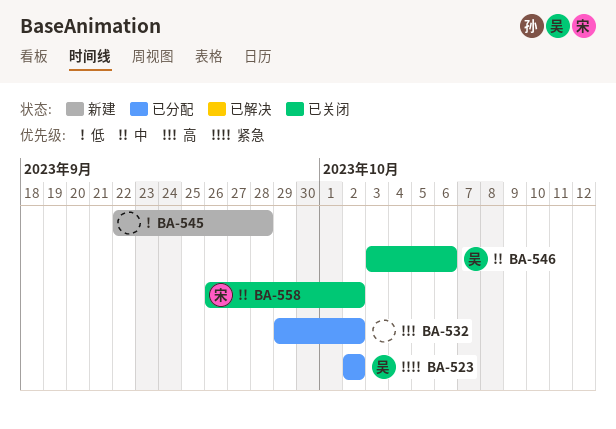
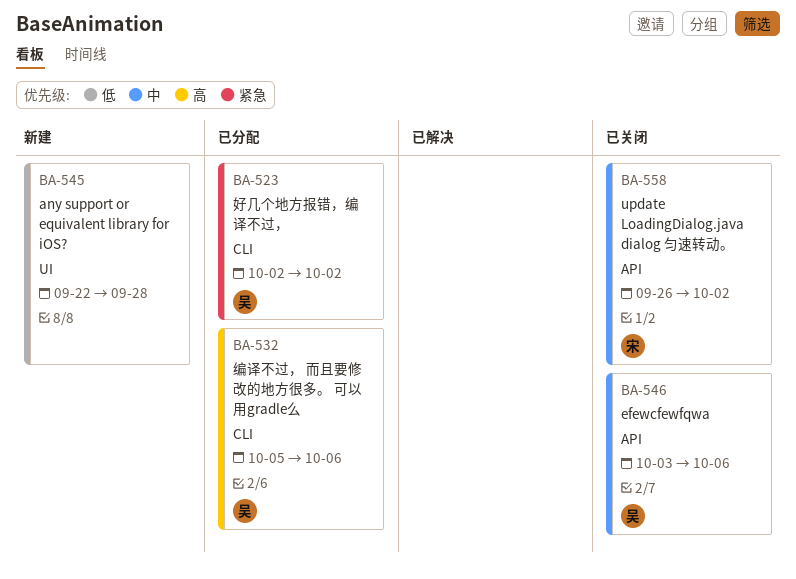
BA-532, owner: none -> 吴
BA-532, start: Sep 29 -> Oct 5
BA-532, due: Oct 2 -> Oct 6

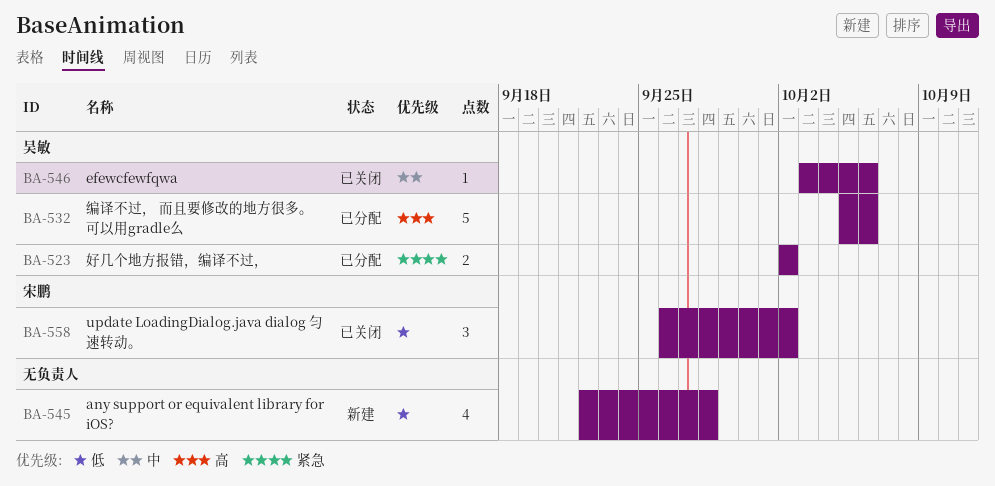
BA-558, priority: 中 -> 低

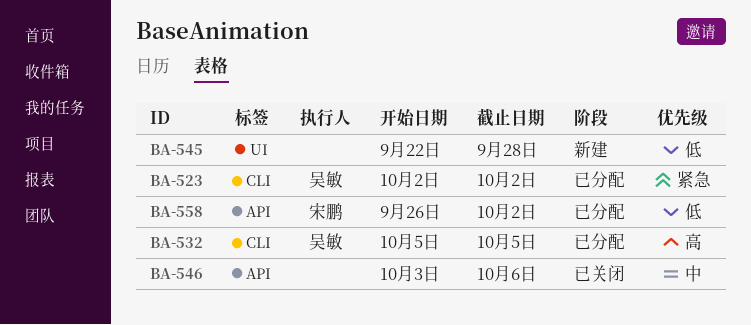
BA-532, due: Oct 6 -> Oct 5
BA-546, owner: 吴敏 -> none
BA-558, status: 已关闭 -> 已分配

